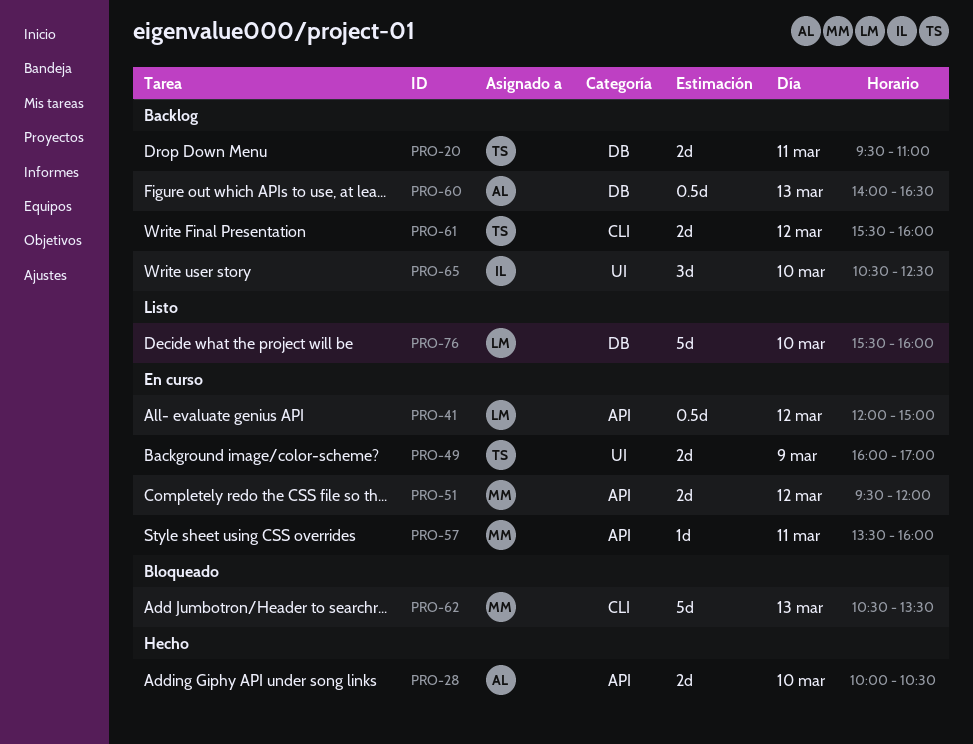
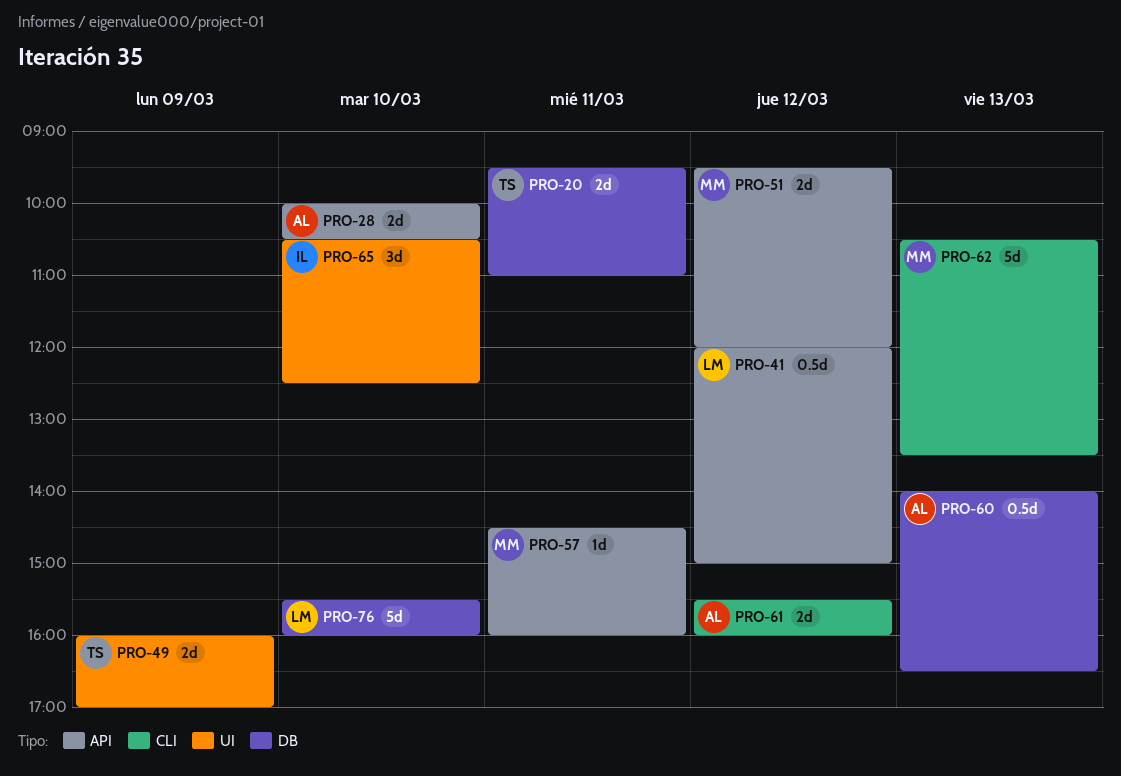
PRO-57, begins: 13:30 -> 14:30
PRO-61, owner: TS -> AL

